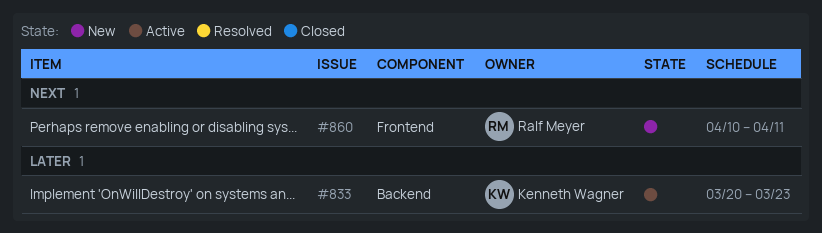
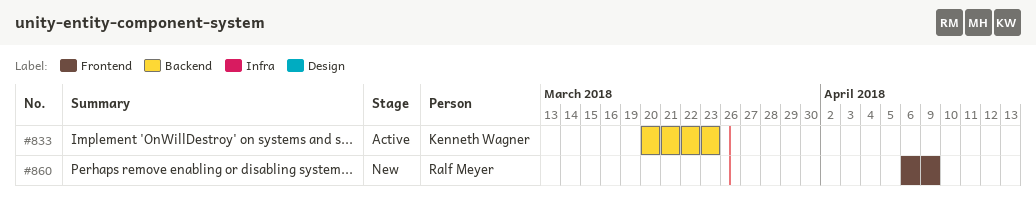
#860, start: Apr 10 -> Apr 6
#860, due: Apr 11 -> Apr 9

